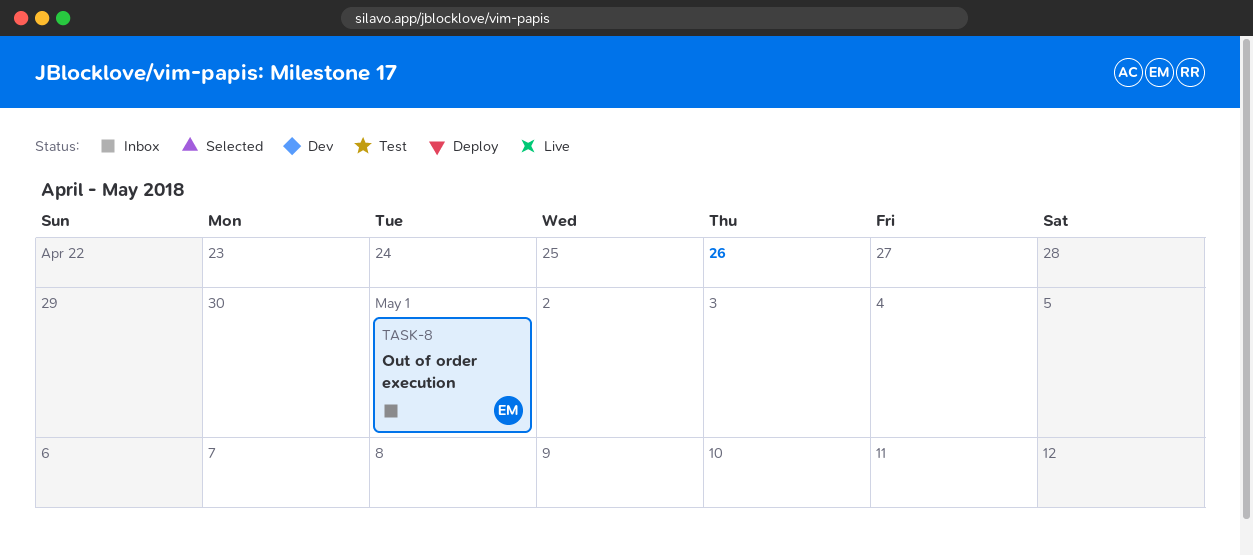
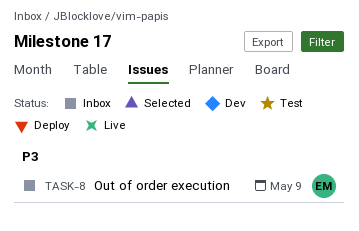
TASK-8, due: May 1 -> May 9

